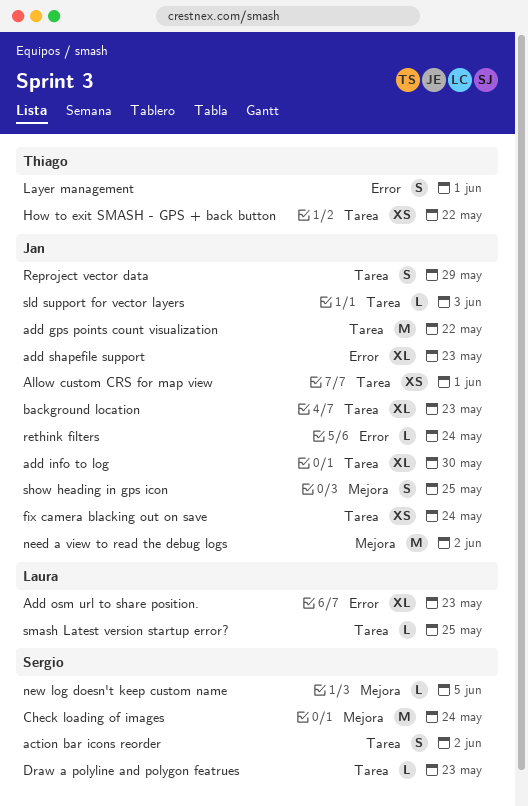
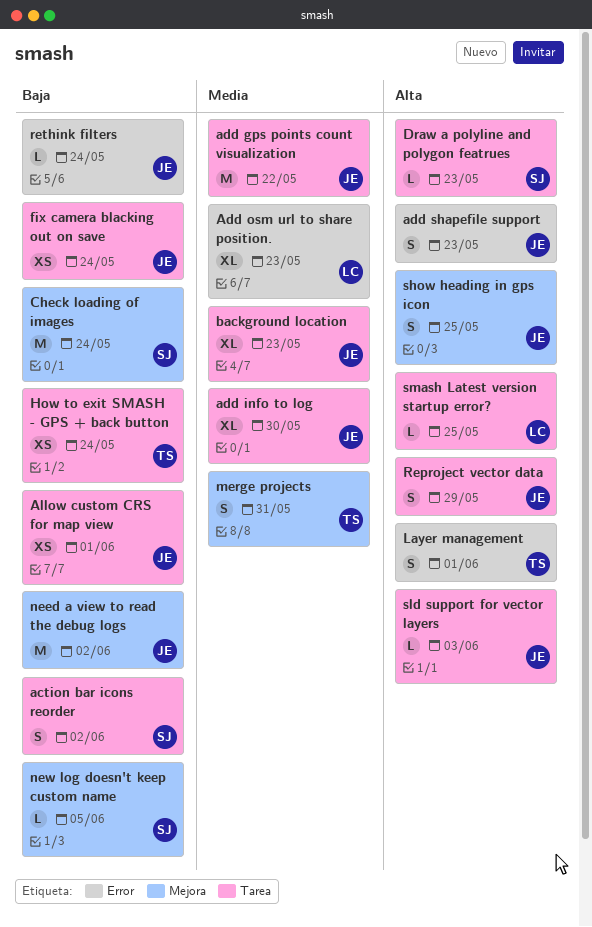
add shapefile support, estimate: XL -> S
How to exit SMASH - GPS + back button, due: May 22 -> May 24
merge projects: none -> present

